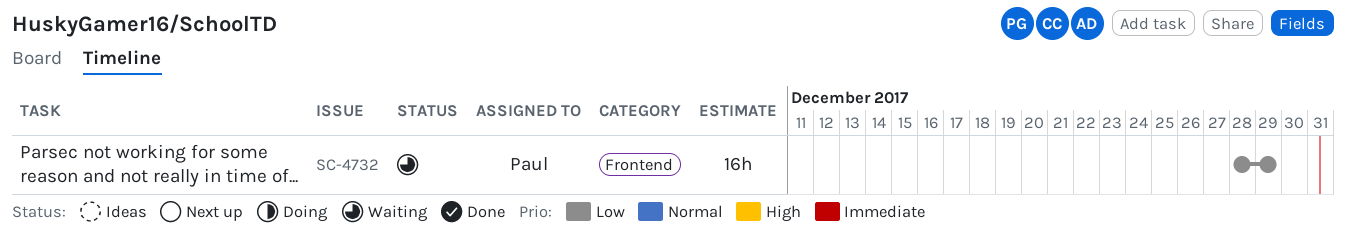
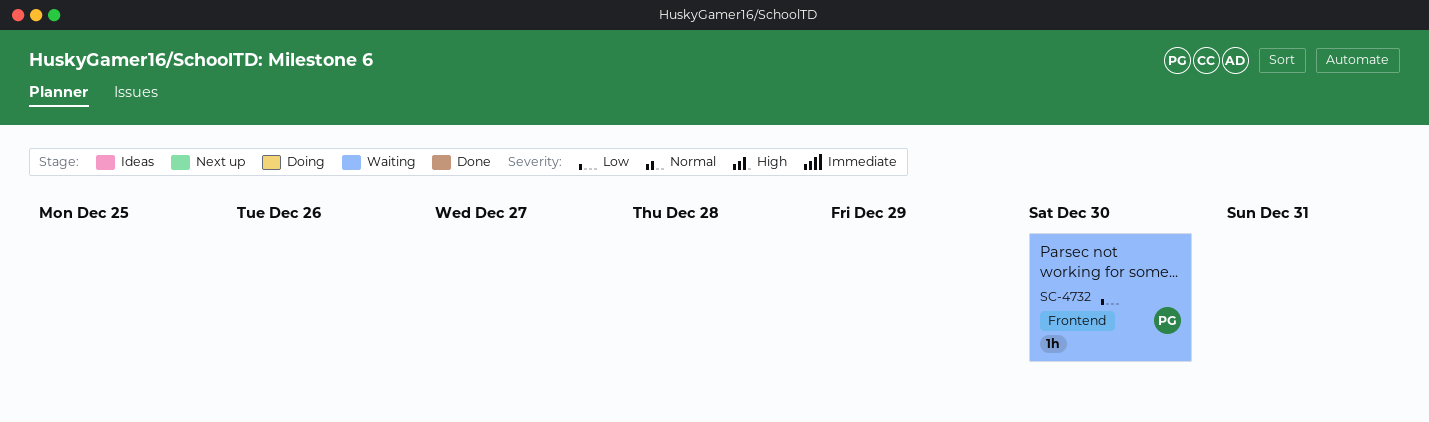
SC-4732, estimate: 16h -> 1h
SC-4732, due: Dec 29 -> Dec 30

